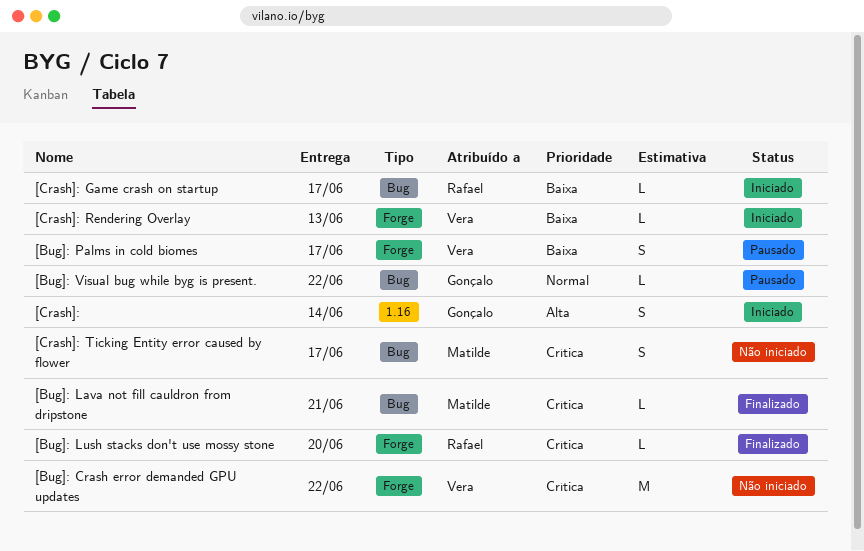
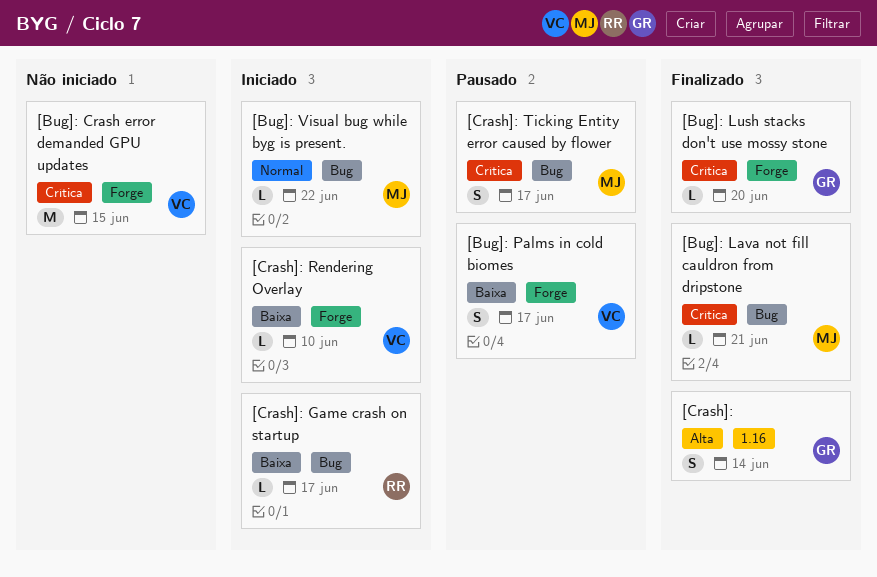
[Bug]: Crash error demanded GPU updates, due: Jun 22 -> Jun 15
[Bug]: Lush stacks don't use mossy stone, owner: Rafael -> Gonçalo
[Bug]: Visual bug while byg is present., status: Pausado -> Iniciado
[Bug]: Visual bug while byg is present., owner: Gonçalo -> Matilde
[Crash]:, status: Iniciado -> Finalizado
[Crash]: Rendering Overlay, due: Jun 13 -> Jun 10
[Crash]: Ticking Entity error caused by flower, status: Não iniciado -> Pausado

